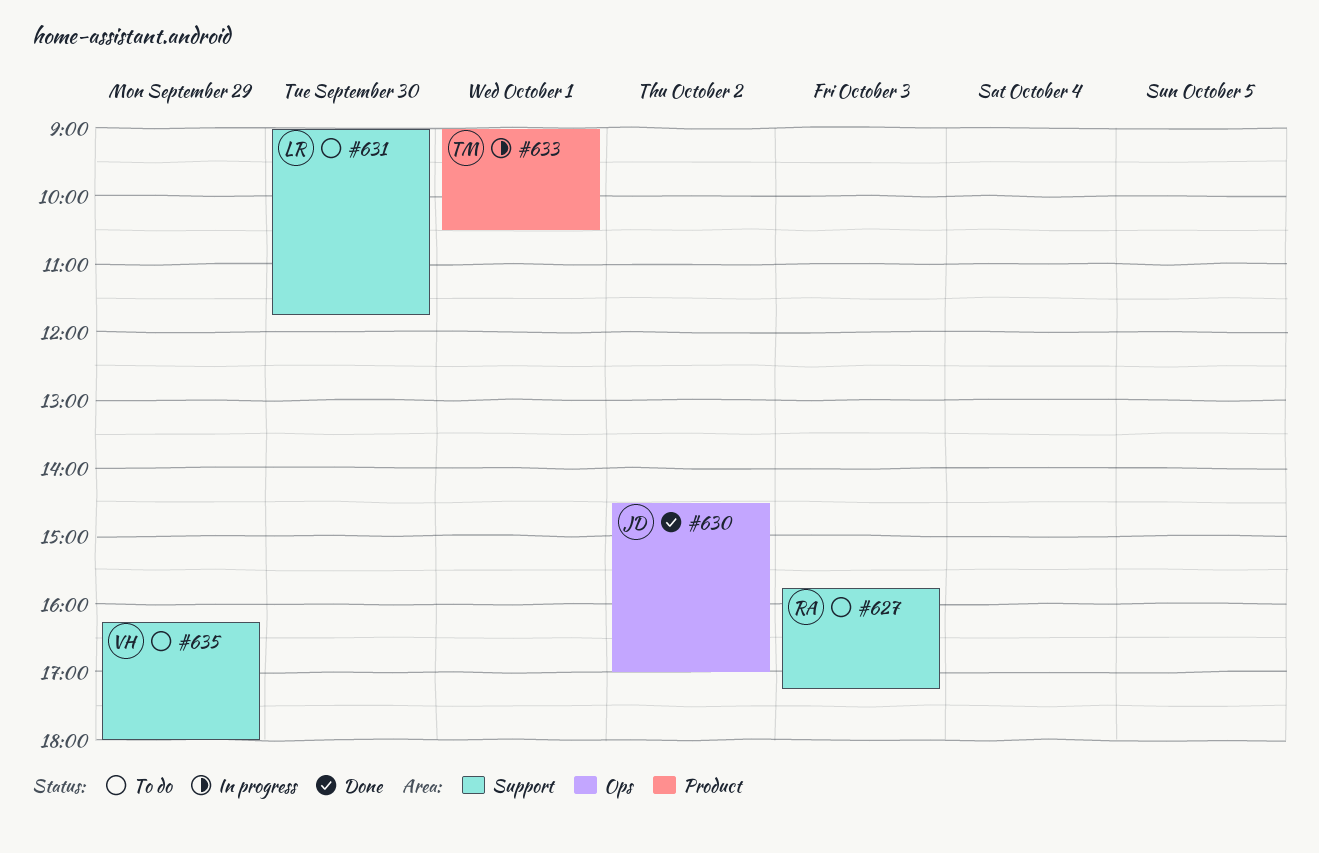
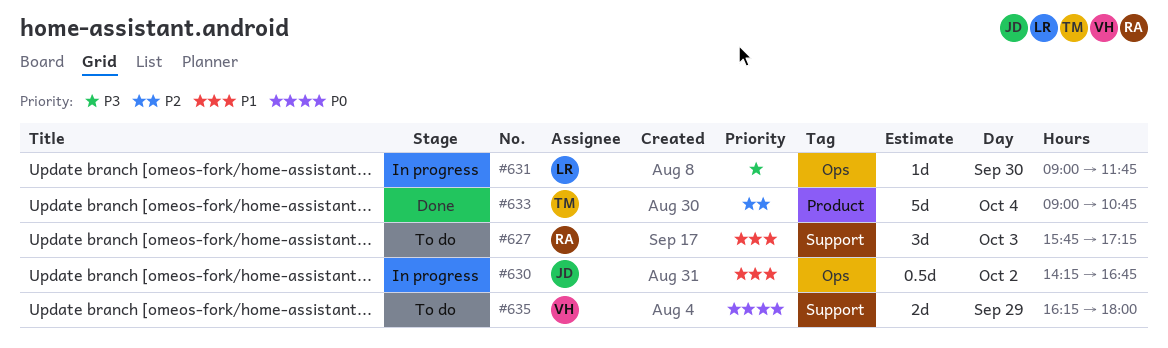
#630, status: Done -> In progress
#630, begins: 14:30 -> 14:15
#630, ends: 17:00 -> 16:45
#631, status: To do -> In progress
#631, label: Support -> Ops
#633, status: In progress -> Done
#633, day: Oct 1 -> Oct 4
#633, ends: 10:30 -> 10:45

